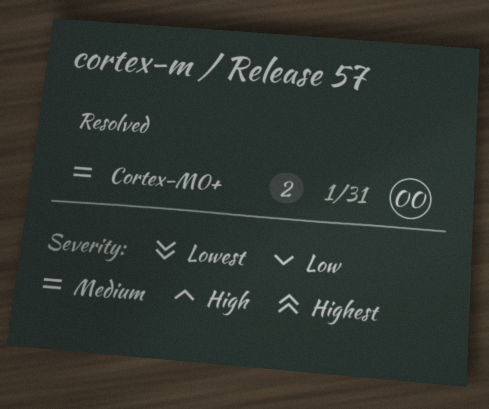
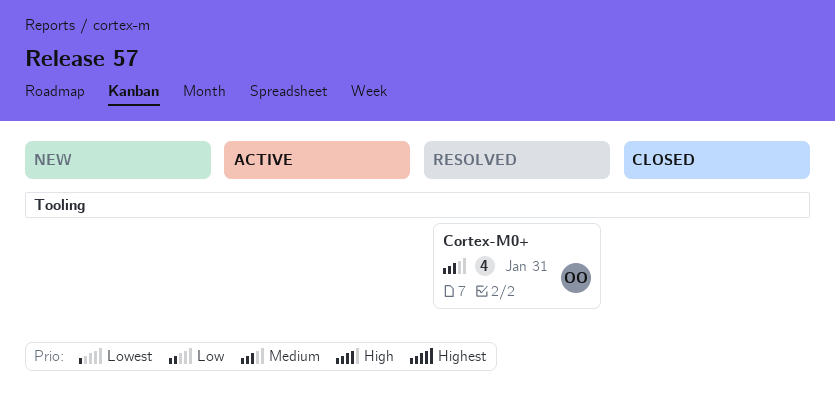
Cortex-M0+, estimate: 2 -> 4

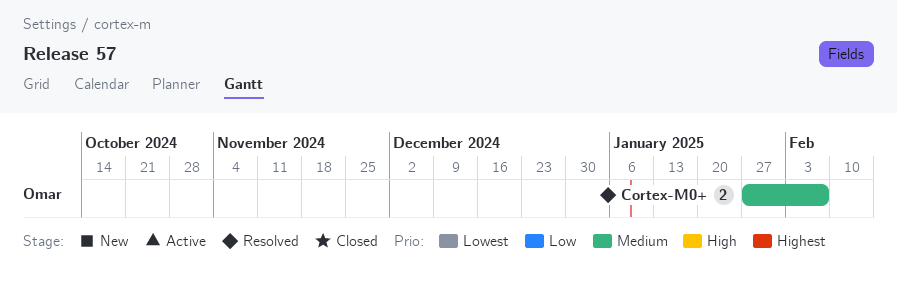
Cortex-M0+, estimate: 4 -> 2
Cortex-M0+, due: Jan 31 -> Feb 7

